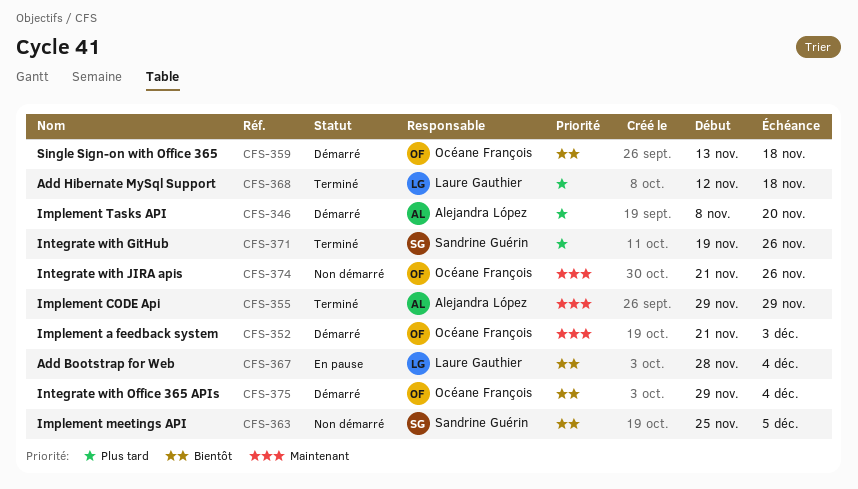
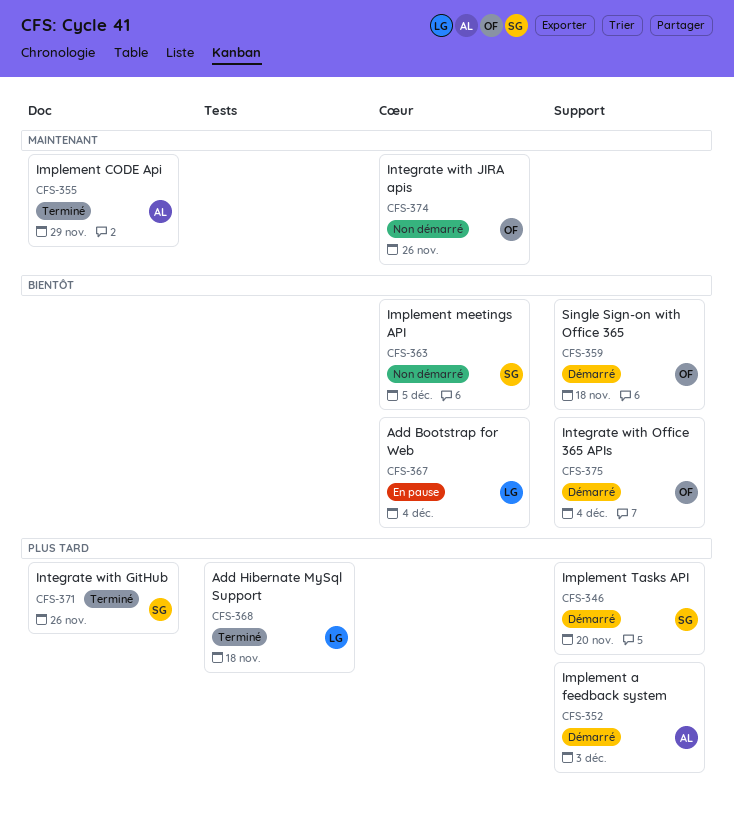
CFS-346, owner: Alejandra López -> Sandrine Guérin
CFS-352, owner: Océane François -> Alejandra López
CFS-352, priority: Maintenant -> Plus tard

